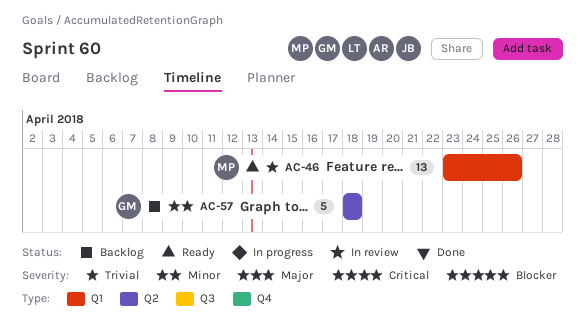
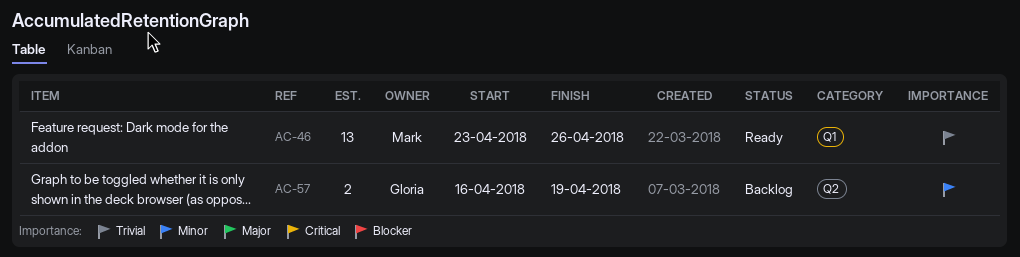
AC-57, estimate: 5 -> 2
AC-57, start: Apr 18 -> Apr 16
AC-57, due: Apr 18 -> Apr 19

